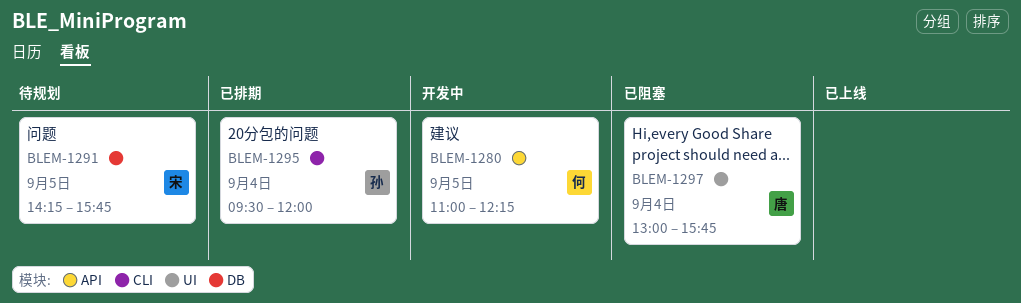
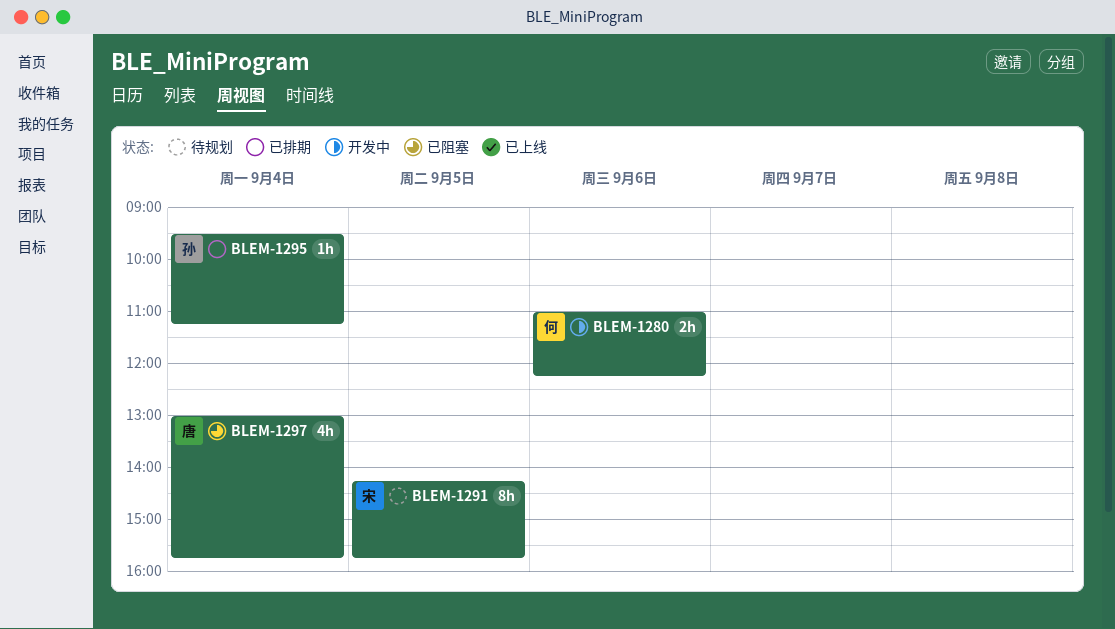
BLEM-1280, day: Sep 5 -> Sep 6
BLEM-1295, ends: 12:00 -> 11:15

